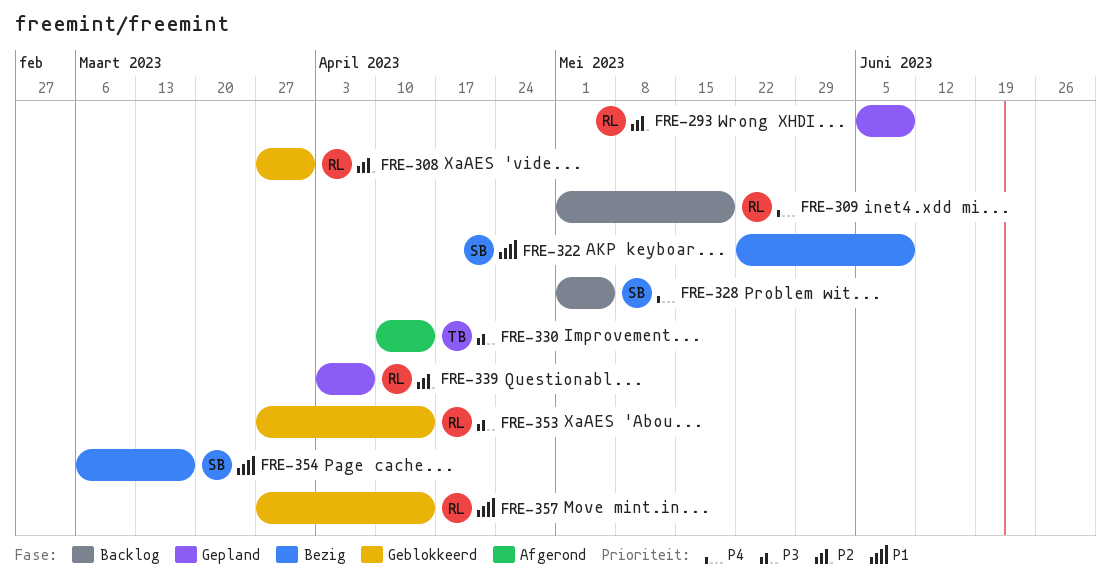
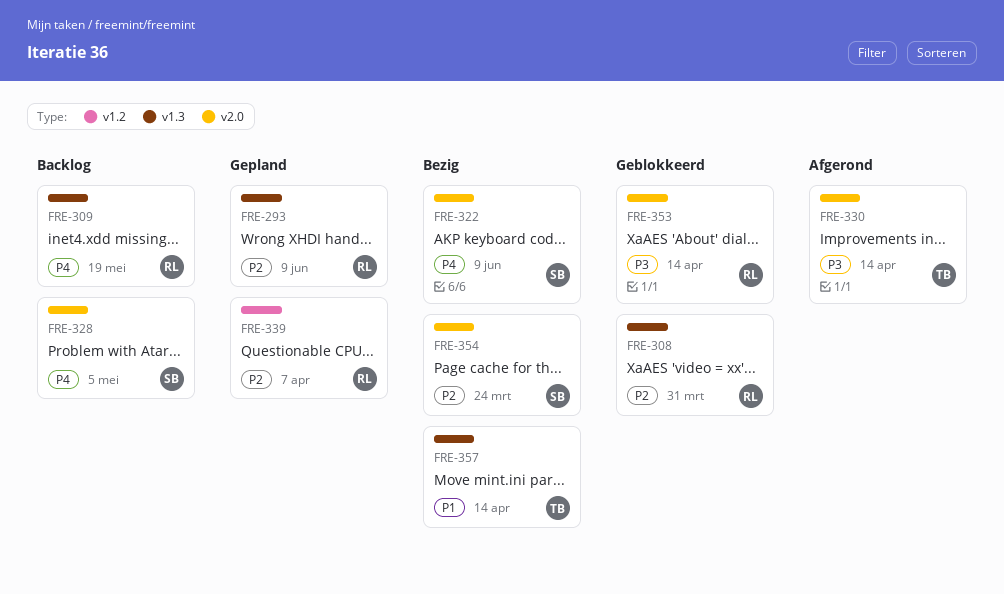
FRE-322, priority: P1 -> P4
FRE-354, priority: P1 -> P2
FRE-354, due: Mar 17 -> Mar 24
FRE-357, status: Geblokkeerd -> Bezig
FRE-357, owner: RL -> TB

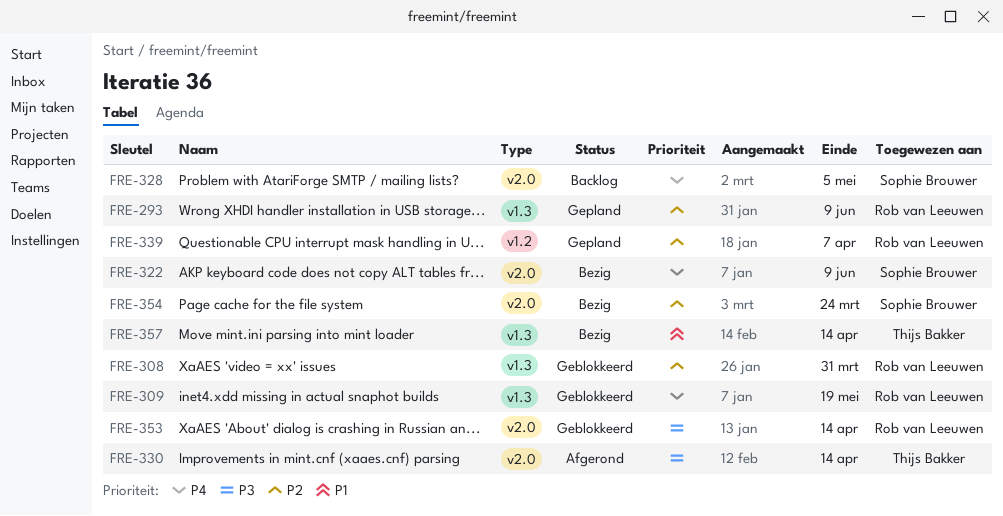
FRE-309, status: Backlog -> Geblokkeerd

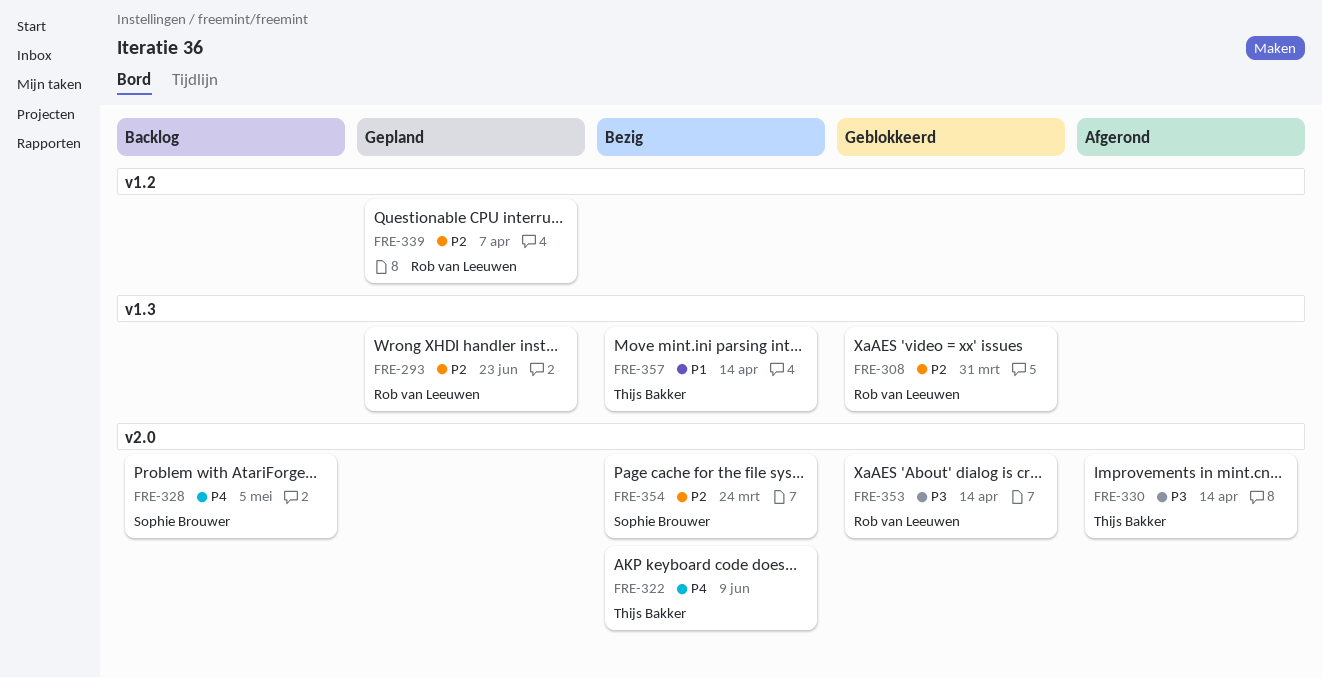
FRE-293, due: Jun 9 -> Jun 23
FRE-309: present -> none
FRE-322, owner: Sophie Brouwer -> Thijs Bakker

